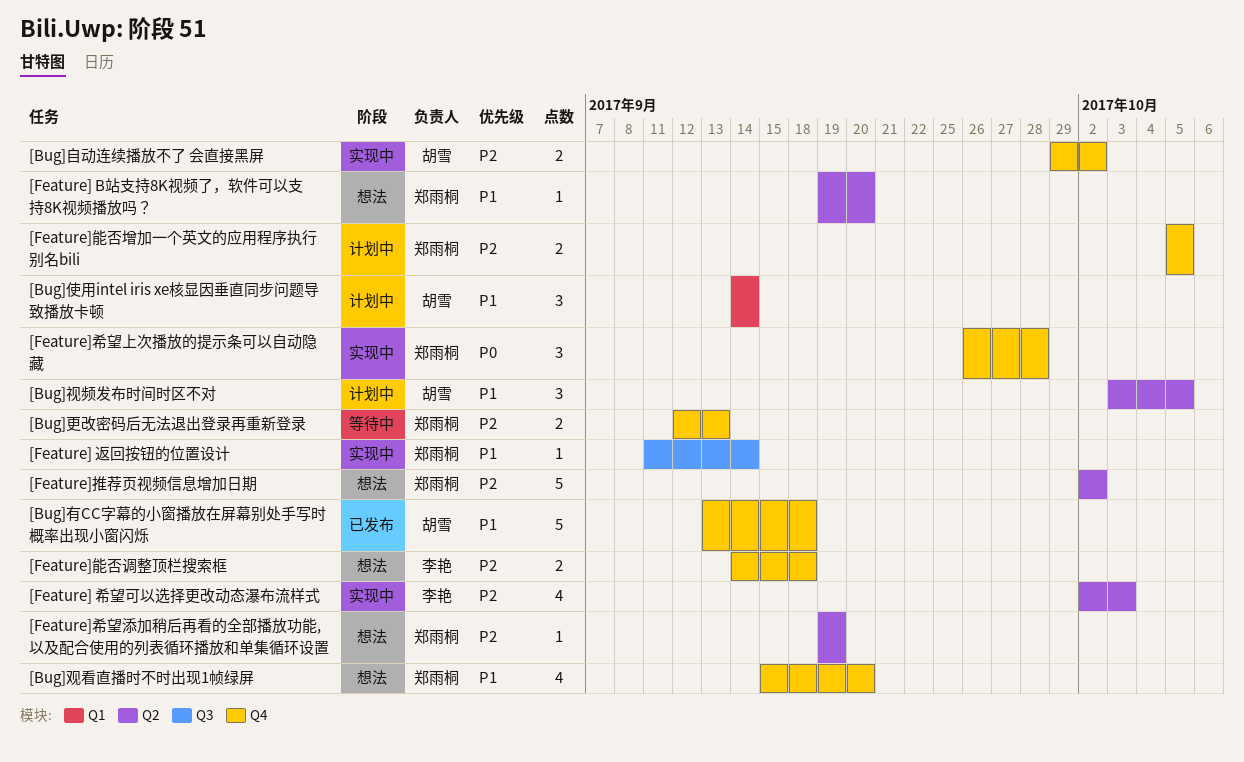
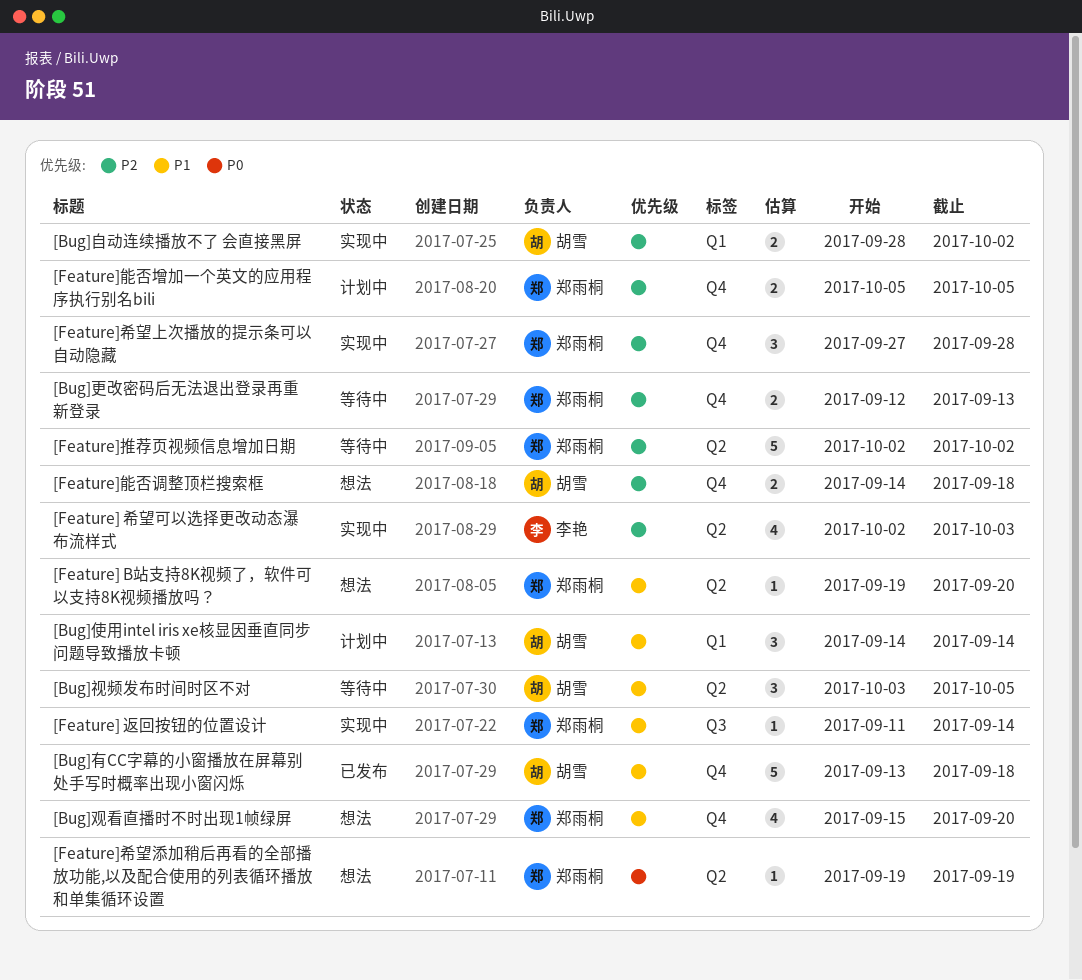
[Bug]自动连续播放不了 会直接黑屏, label: Q4 -> Q1
[Bug]自动连续播放不了 会直接黑屏, start: Sep 29 -> Sep 28
[Bug]视频发布时间时区不对, status: 计划中 -> 等待中
[Feature]希望上次播放的提示条可以自动隐藏, priority: P0 -> P2
[Feature]希望上次播放的提示条可以自动隐藏, start: Sep 26 -> Sep 27
[Feature]希望添加稍后再看的全部播放功能,以及配合使用的列表循环播放和单集循环设置, priority: P2 -> P0
[Feature]推荐页视频信息增加日期, status: 想法 -> 等待中
[Feature]能否调整顶栏搜索框, owner: 李艳 -> 胡雪

